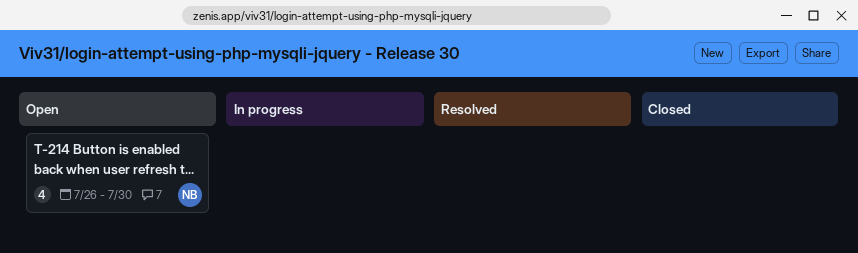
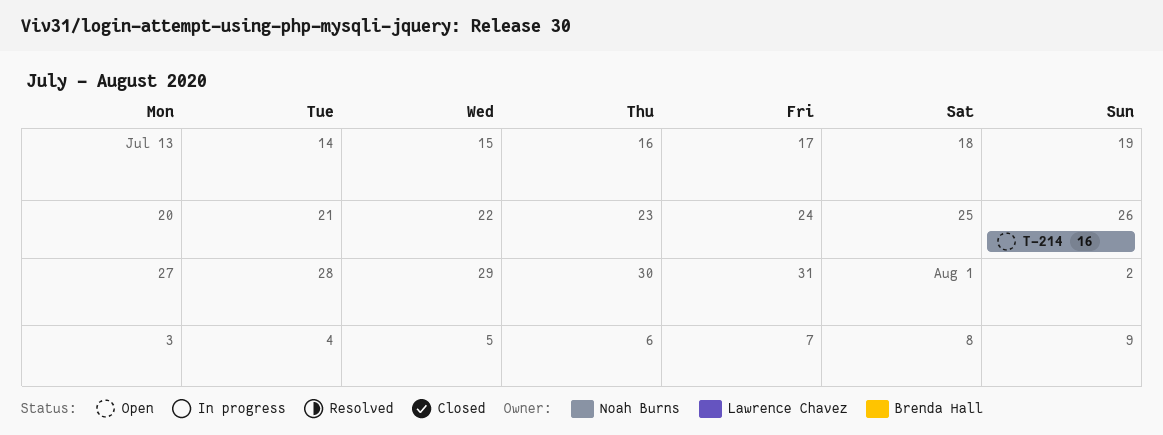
T-214, estimate: 4 -> 16
T-214, due: Jul 30 -> Jul 26

